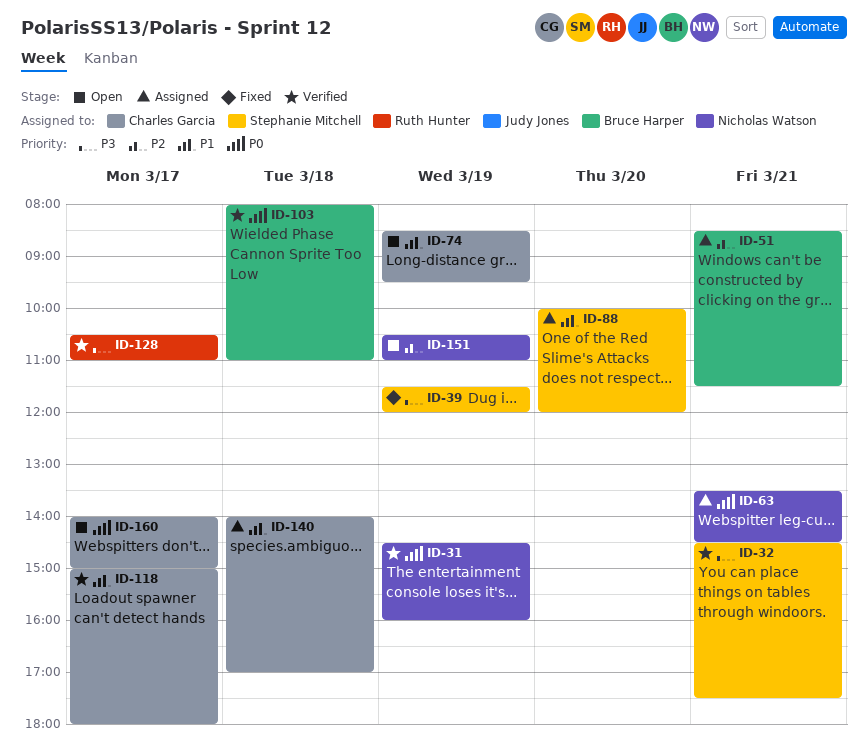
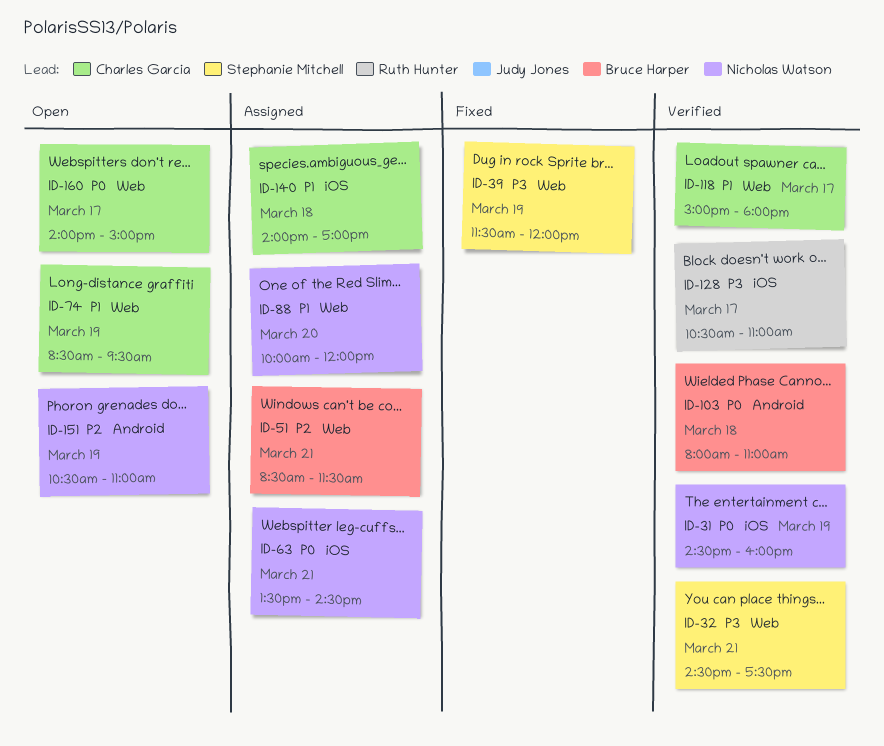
ID-88, owner: Stephanie Mitchell -> Nicholas Watson

